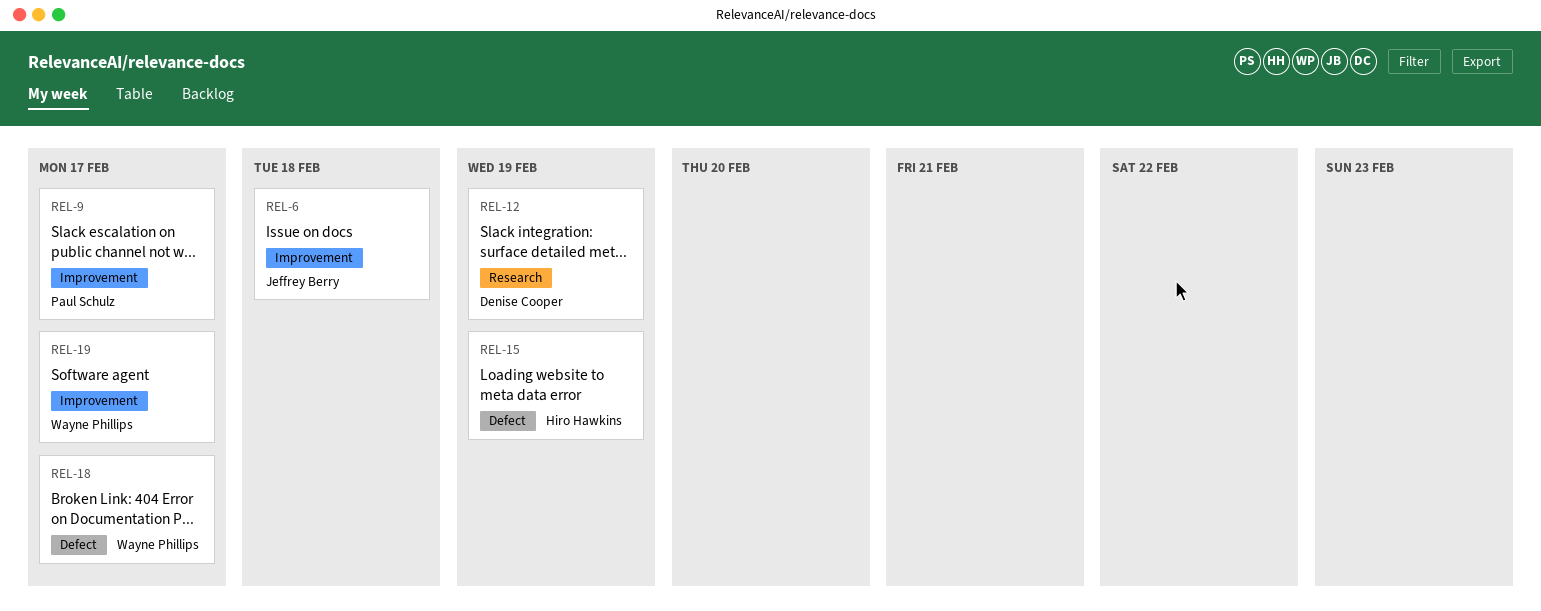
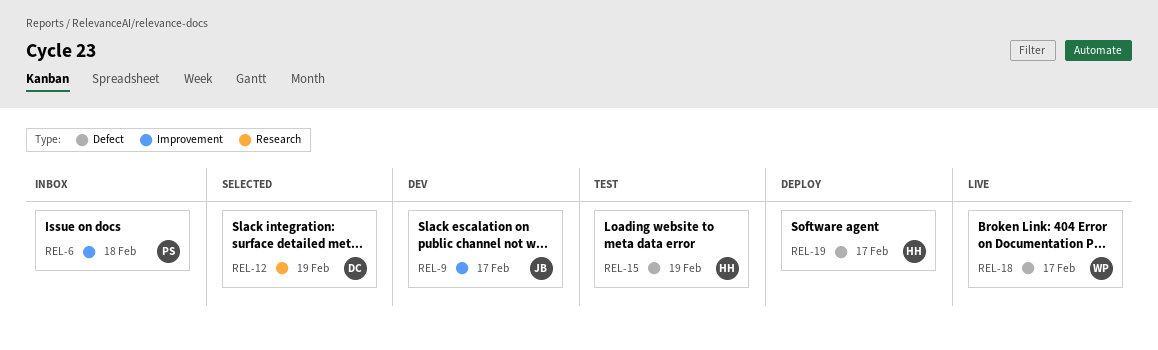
REL-6, owner: Jeffrey Berry -> Paul Schulz
REL-9, owner: Paul Schulz -> Jeffrey Berry
REL-19, owner: Wayne Phillips -> Hiro Hawkins
REL-19, label: Improvement -> Defect

